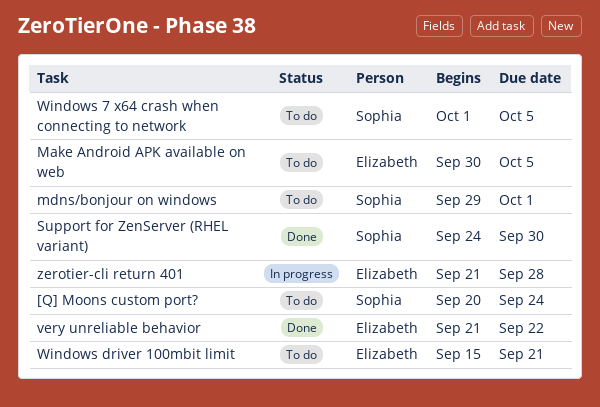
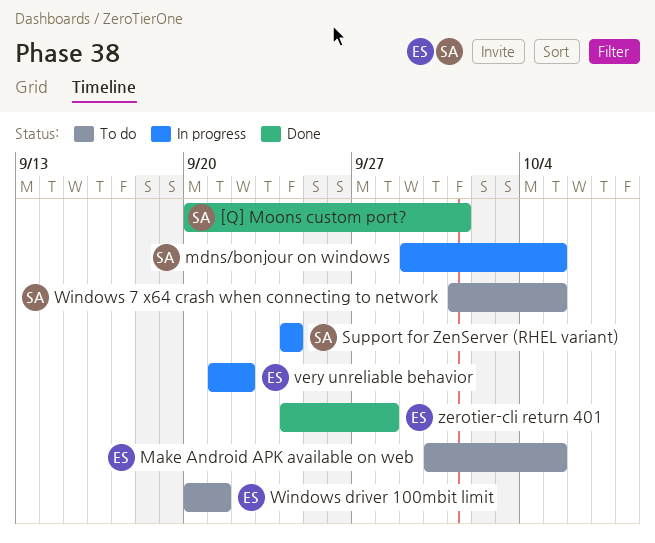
[Q] Moons custom port?, status: To do -> Done
[Q] Moons custom port?, due: Sep 24 -> Oct 1
mdns/bonjour on windows, status: To do -> In progress
mdns/bonjour on windows, due: Oct 1 -> Oct 5
Support for ZenServer (RHEL variant), status: Done -> In progress
Support for ZenServer (RHEL variant), due: Sep 30 -> Sep 24
very unreliable behavior, status: Done -> In progress
Windows driver 100mbit limit, start: Sep 15 -> Sep 20
zerotier-cli return 401, status: In progress -> Done
zerotier-cli return 401, start: Sep 21 -> Sep 24

